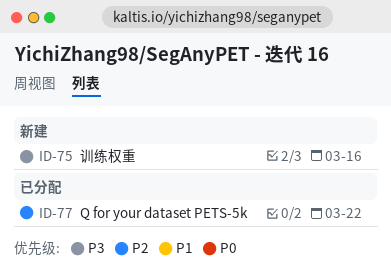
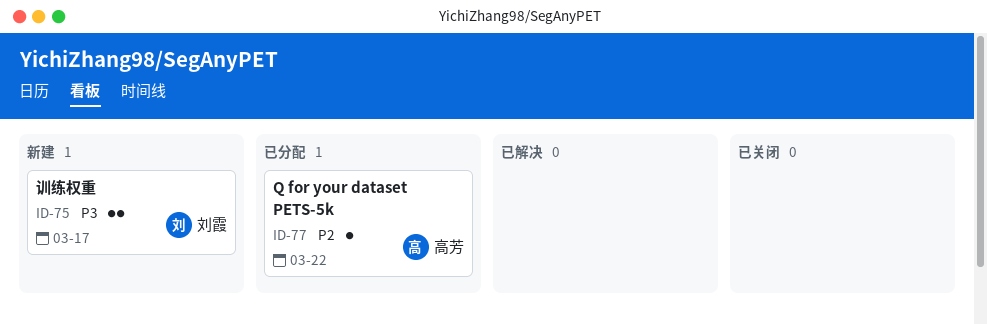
ID-75, due: Mar 16 -> Mar 17

